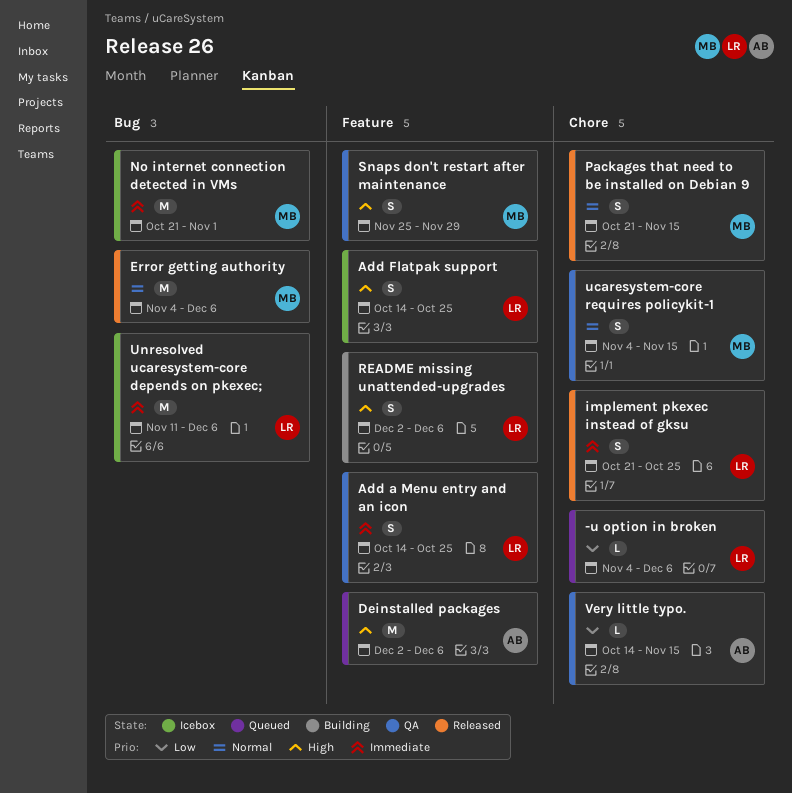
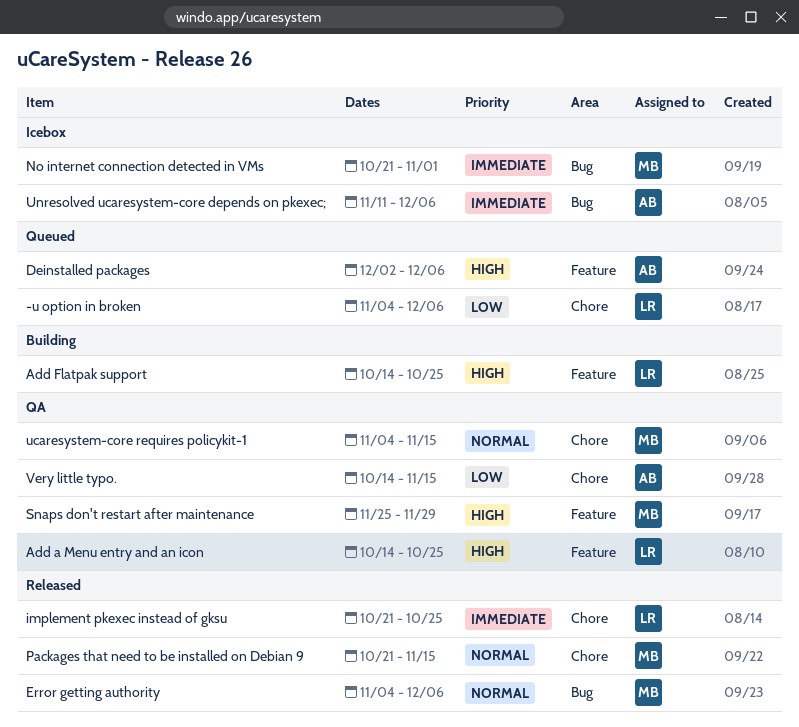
Add a Menu entry and an icon, priority: Immediate -> High
Add Flatpak support, status: Icebox -> Building
README missing unattended-upgrades: present -> none
Unresolved ucaresystem-core depends on pkexec;, owner: LR -> AB

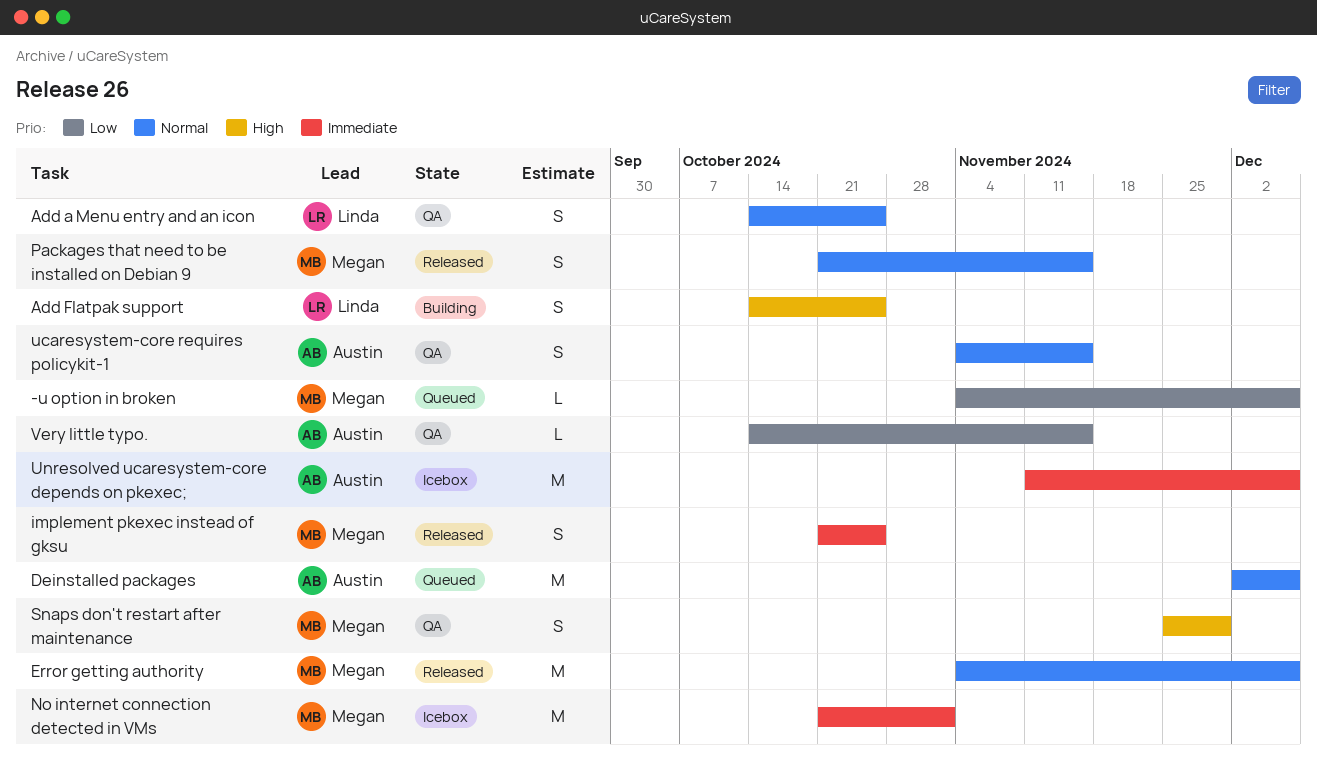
-u option in broken, owner: Linda -> Megan
Add a Menu entry and an icon, priority: High -> Normal
Deinstalled packages, priority: High -> Normal
implement pkexec instead of gksu, owner: Linda -> Megan
ucaresystem-core requires policykit-1, owner: Megan -> Austin

